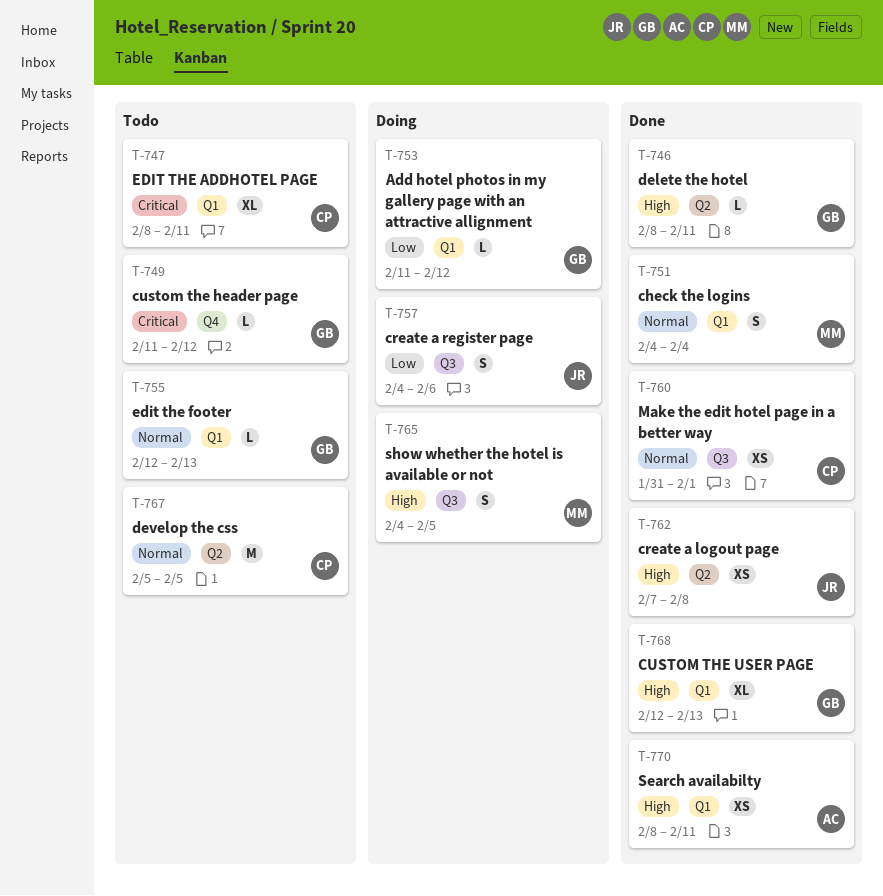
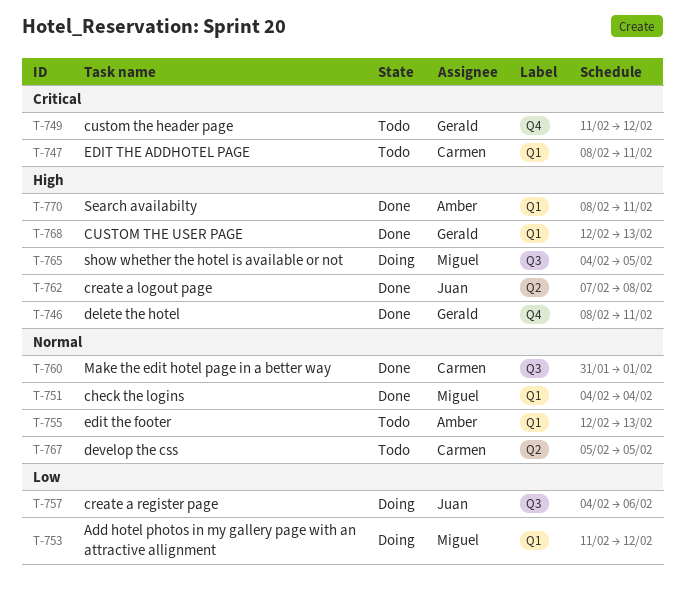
T-746, label: Q2 -> Q4
T-753, owner: Gerald -> Miguel
T-755, owner: Gerald -> Amber

